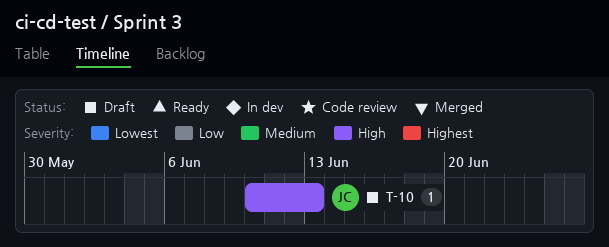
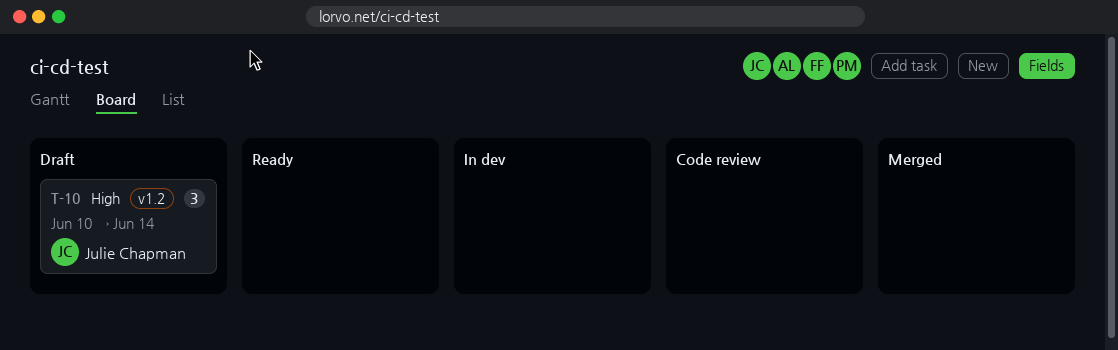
T-10, estimate: 1 -> 3
T-10, due: Jun 13 -> Jun 14

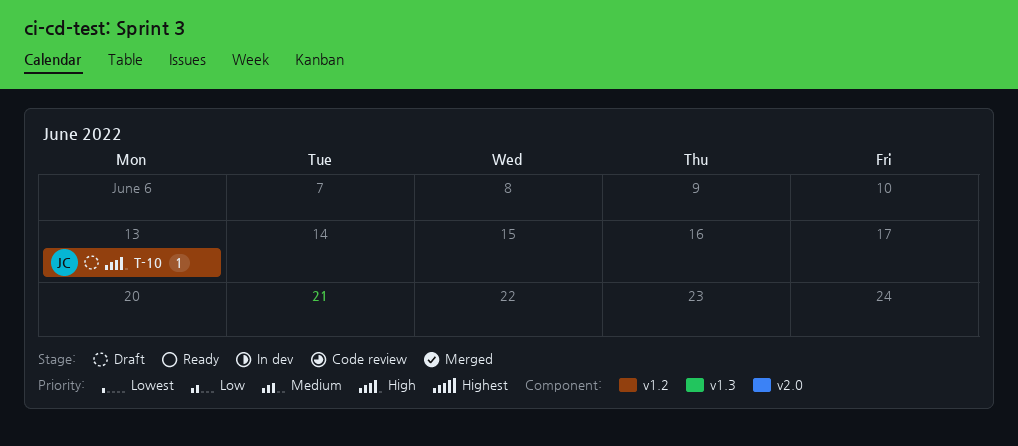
T-10, estimate: 3 -> 1
T-10, start: Jun 10 -> Jun 13
T-10, due: Jun 14 -> Jun 13

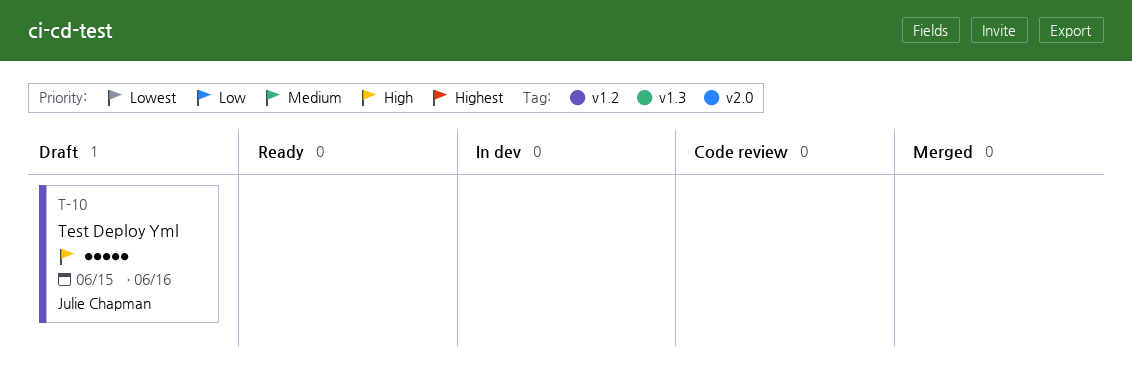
T-10, estimate: 1 -> 5
T-10, start: Jun 13 -> Jun 15
T-10, due: Jun 13 -> Jun 16

